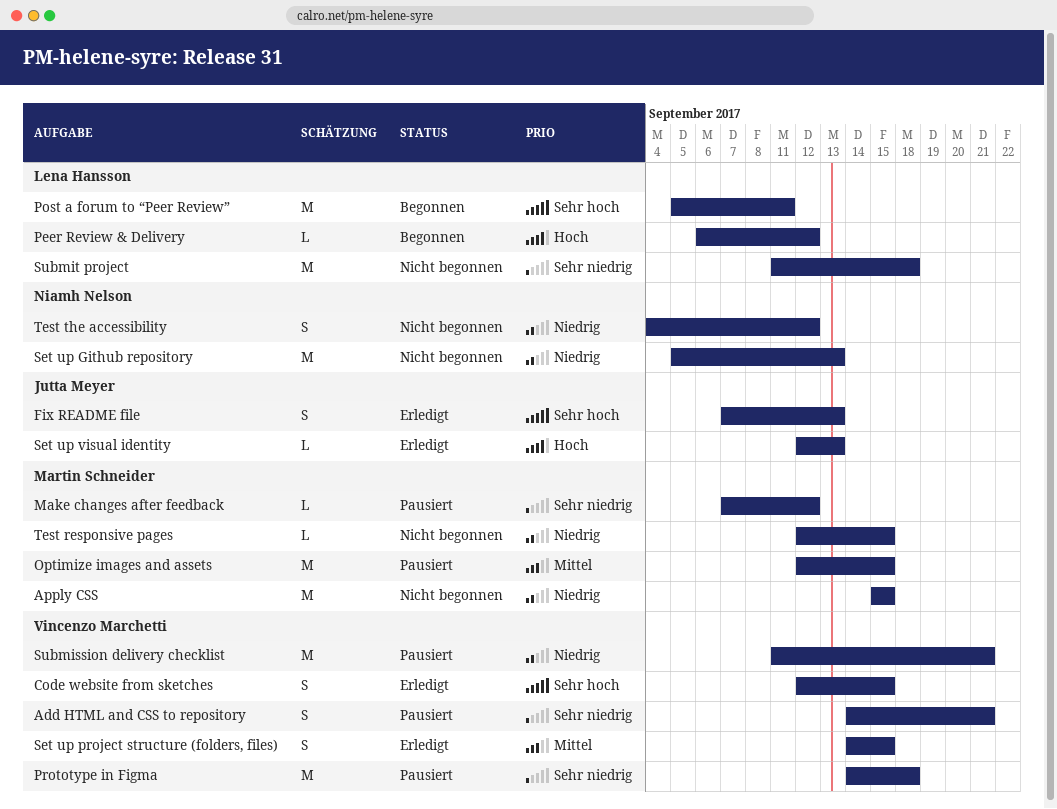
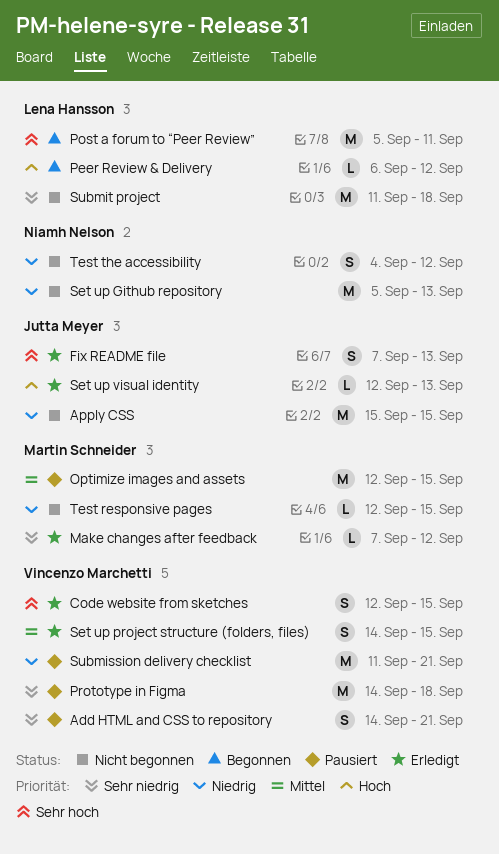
Apply CSS, owner: Martin Schneider -> Jutta Meyer
Make changes after feedback, status: Pausiert -> Erledigt

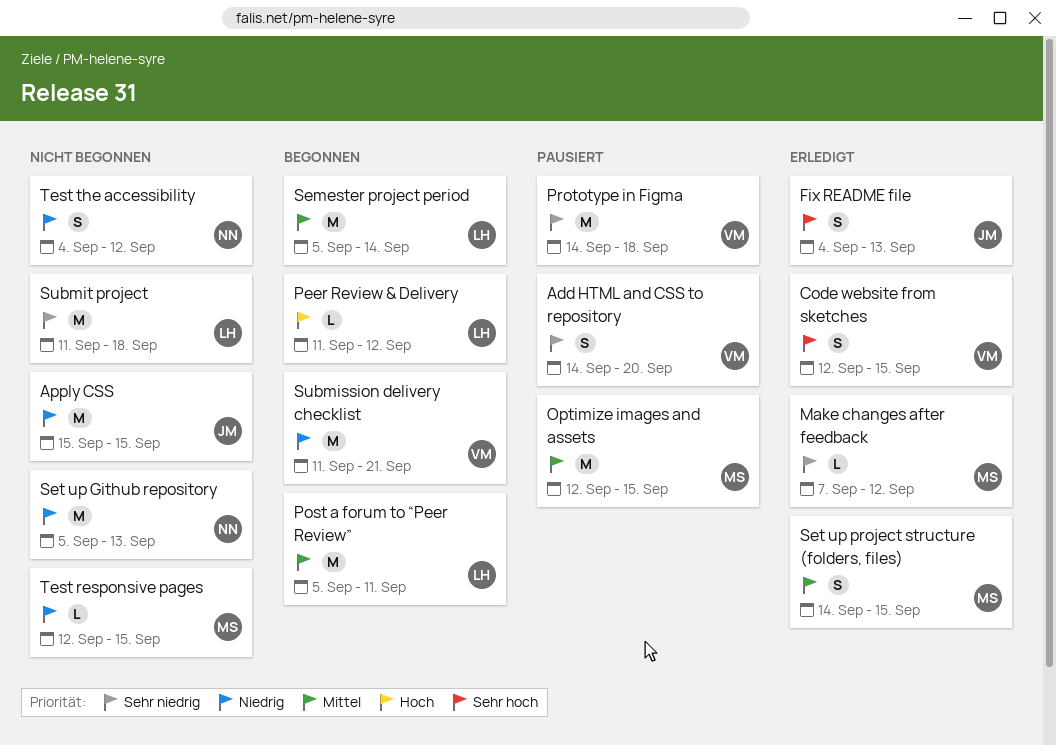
Add HTML and CSS to repository, due: Sep 21 -> Sep 20
Fix README file, start: Sep 7 -> Sep 4
Peer Review & Delivery, start: Sep 6 -> Sep 11
Post a forum to “Peer Review”, priority: Sehr hoch -> Mittel
Semester project period: none -> present
Set up project structure (folders, files), owner: Vincenzo Marchetti -> Martin Schneider
Set up visual identity: present -> none
Submission delivery checklist, status: Pausiert -> Begonnen

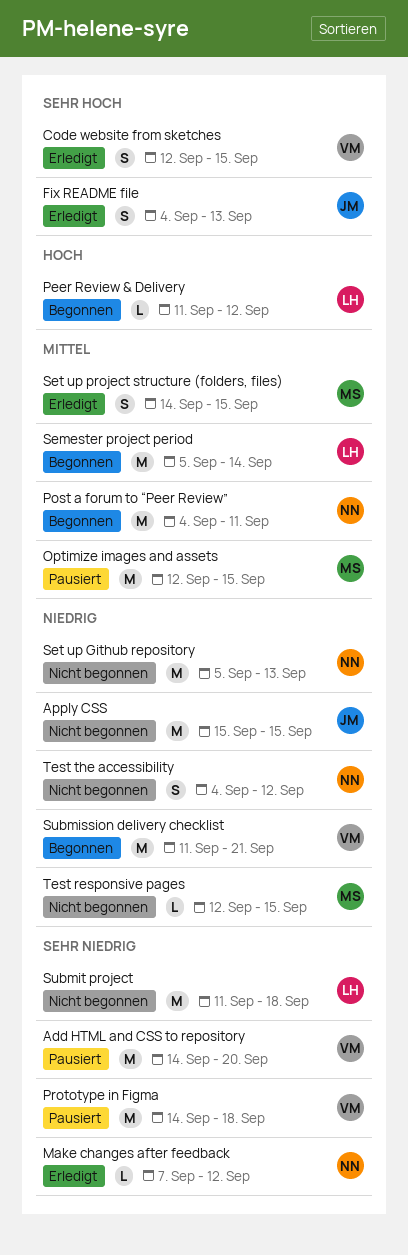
Add HTML and CSS to repository, estimate: S -> M
Make changes after feedback, owner: MS -> NN
Post a forum to “Peer Review”, owner: LH -> NN
Post a forum to “Peer Review”, start: Sep 5 -> Sep 4

